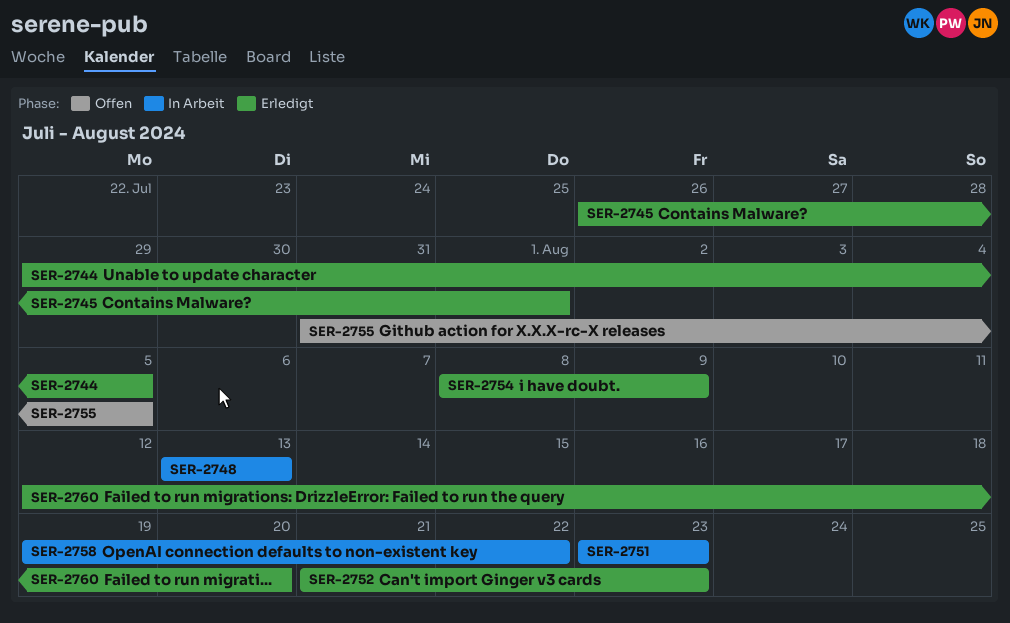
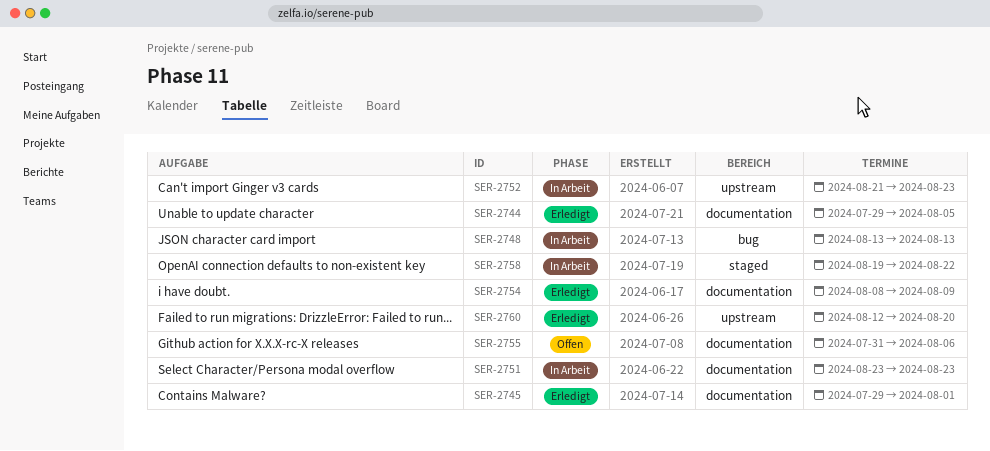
SER-2745, start: Jul 26 -> Jul 29
SER-2752, status: Erledigt -> In Arbeit
SER-2755, due: Aug 5 -> Aug 6

